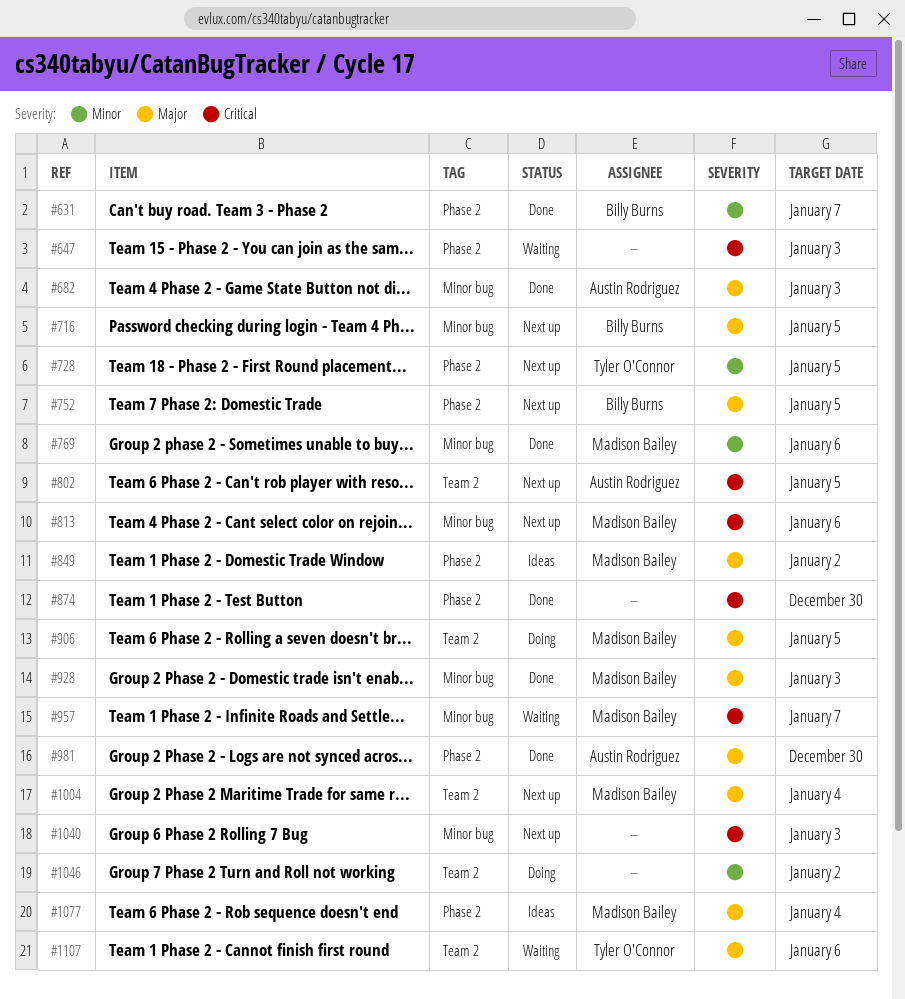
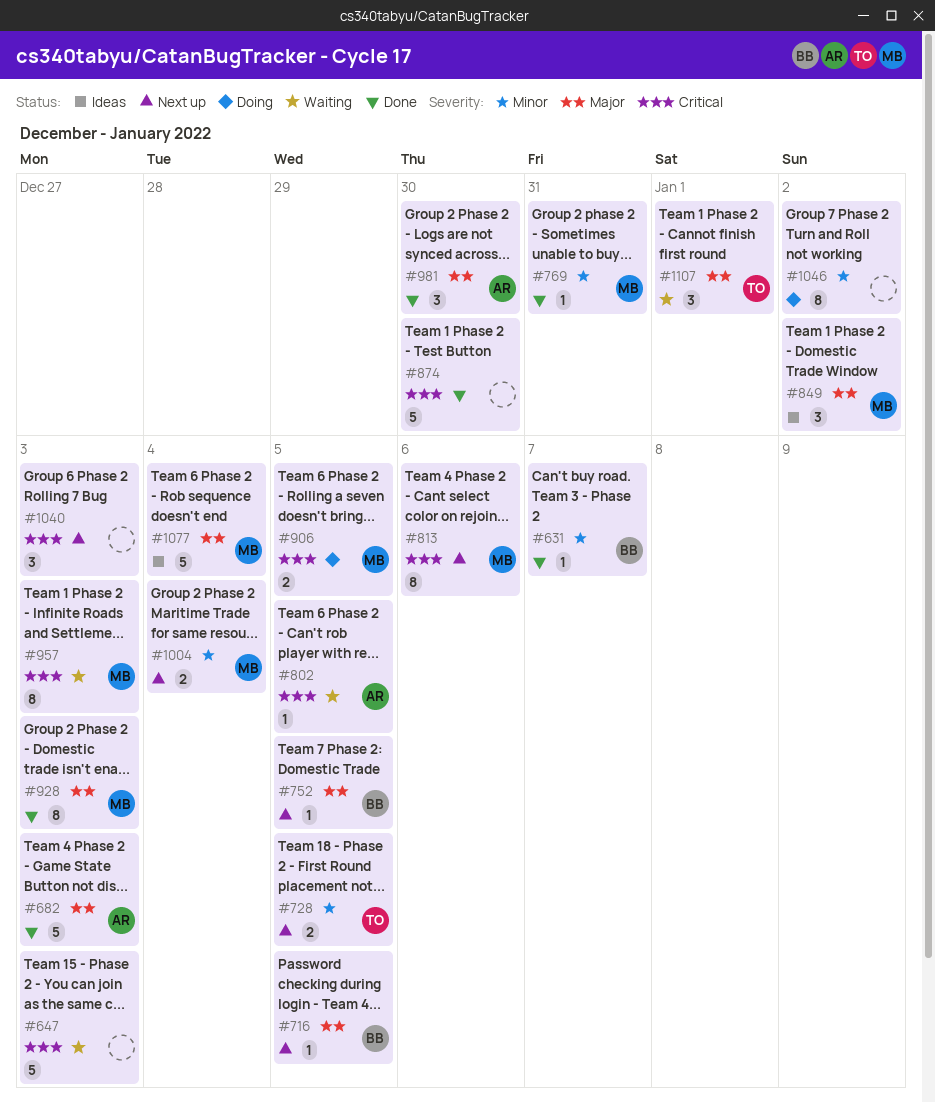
#769, due: Jan 6 -> Dec 31
#802, status: Next up -> Waiting
#906, priority: Major -> Critical
#957, due: Jan 7 -> Jan 3
#1004, priority: Major -> Minor
#1107, due: Jan 6 -> Jan 1

